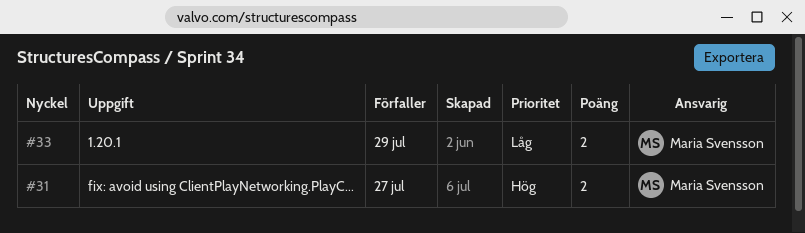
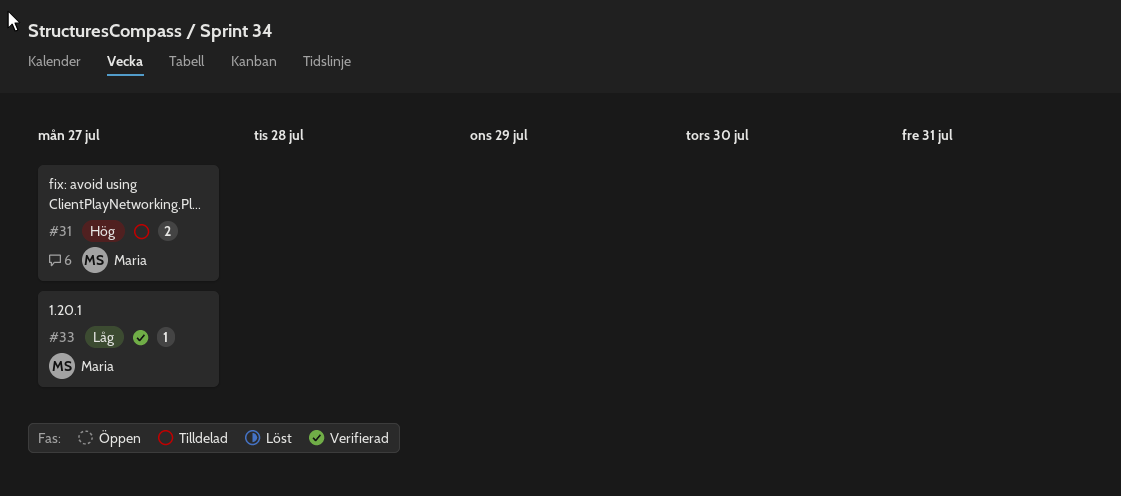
#33, estimate: 2 -> 1
#33, due: Jul 29 -> Jul 27

